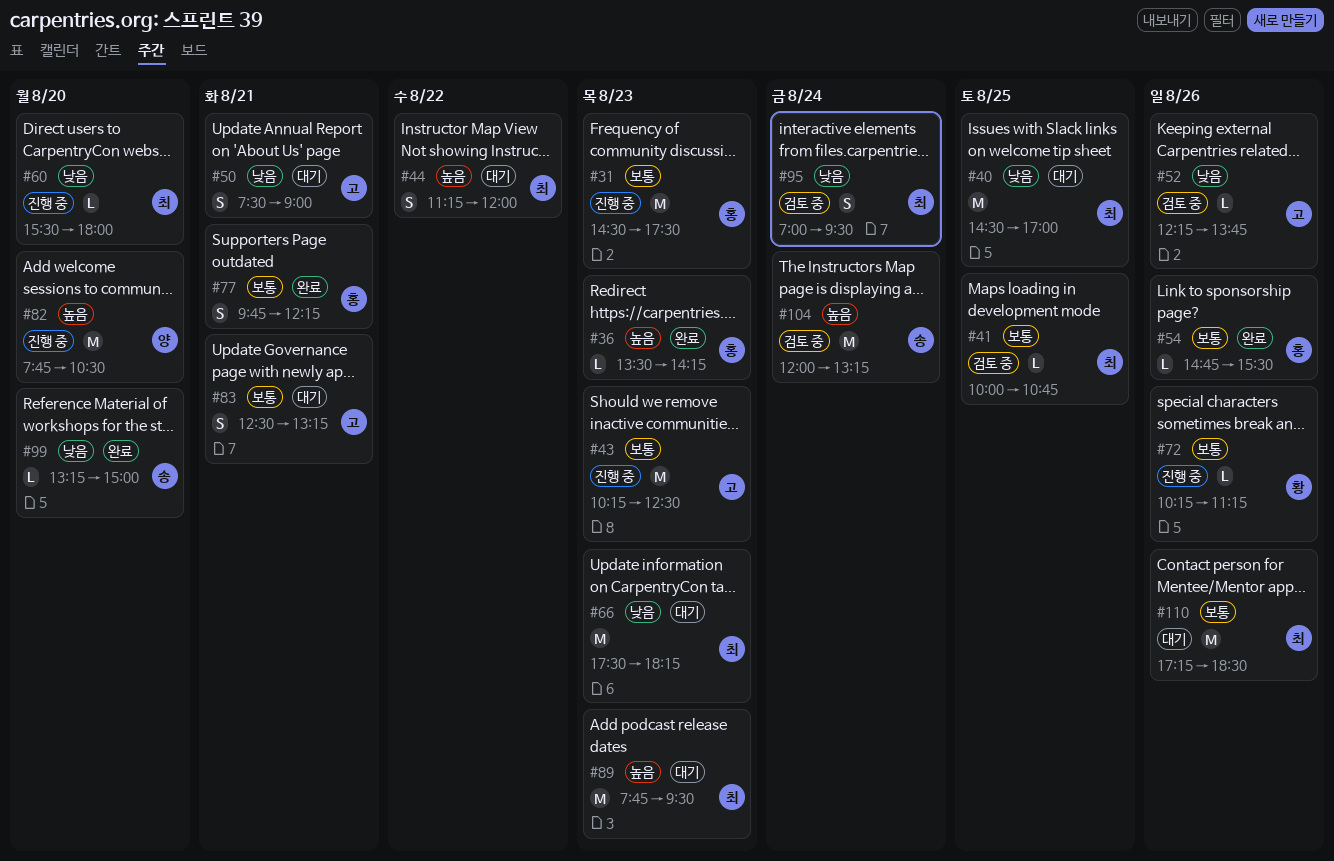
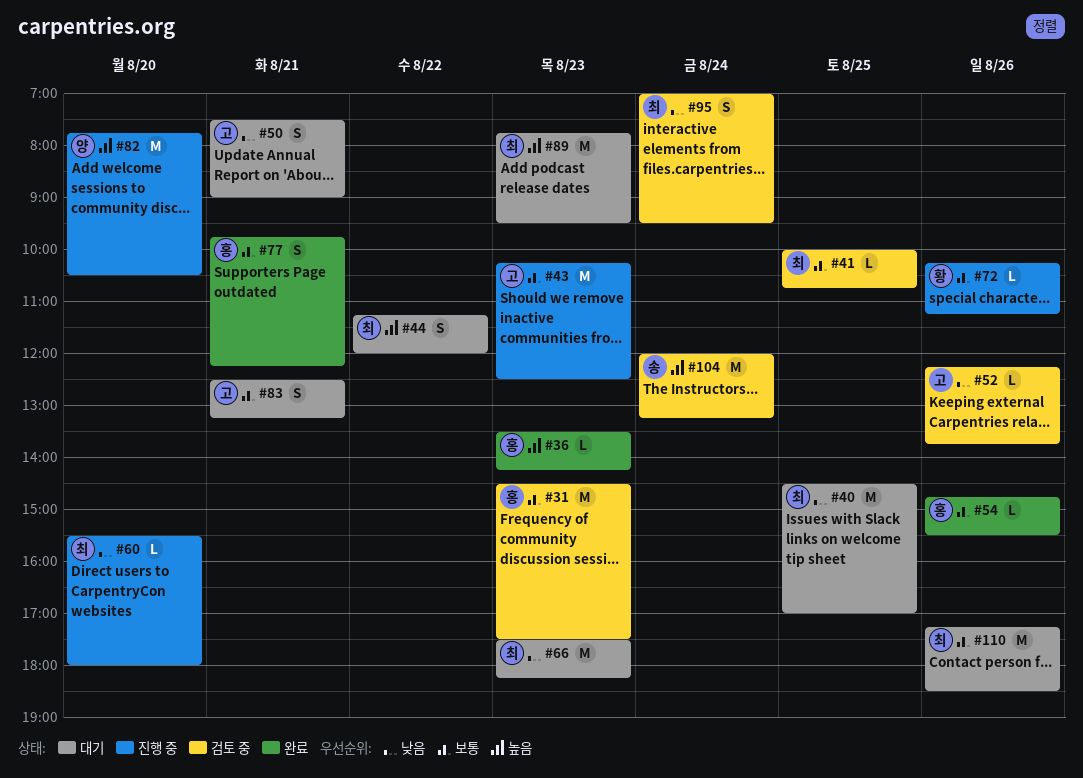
#31, status: 진행 중 -> 검토 중
#99: present -> none

